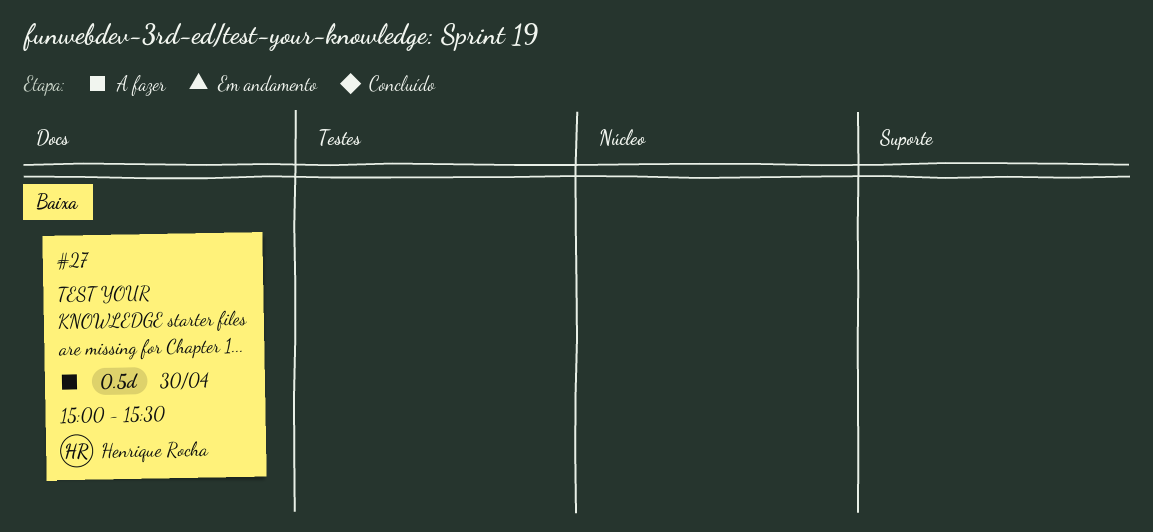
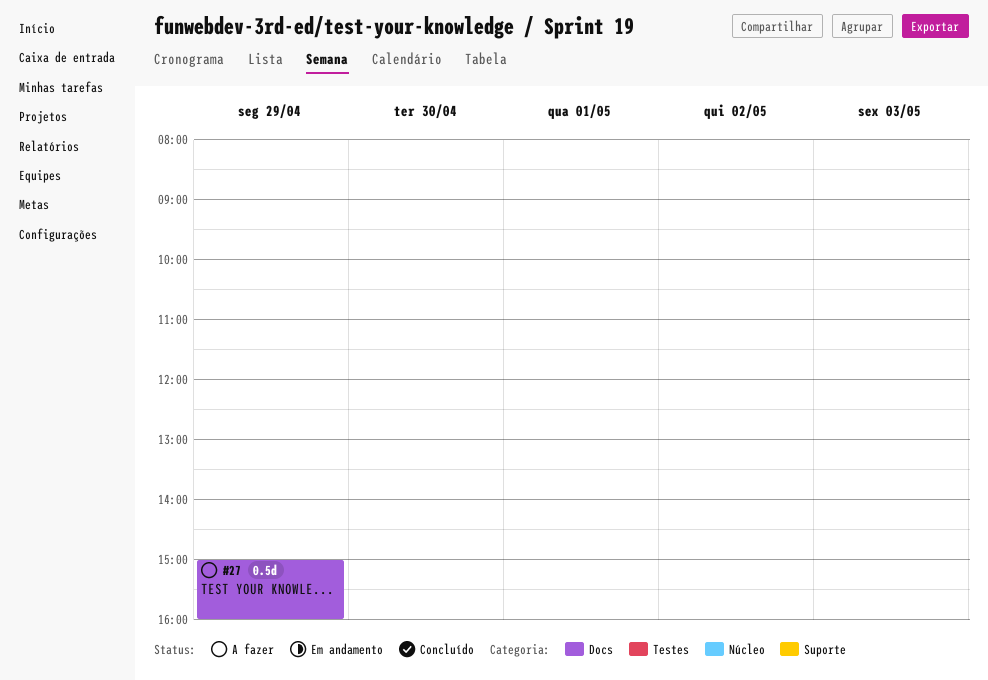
#27, day: Apr 30 -> Apr 29
#27, ends: 15:30 -> 16:00

